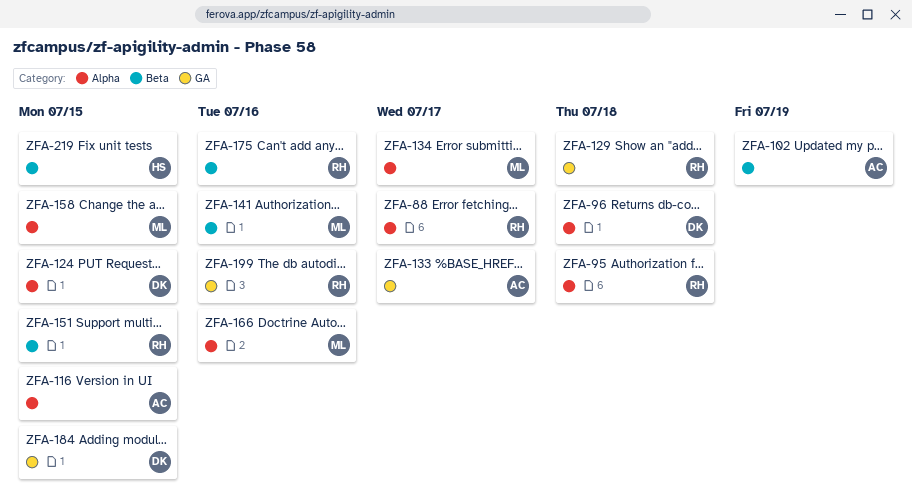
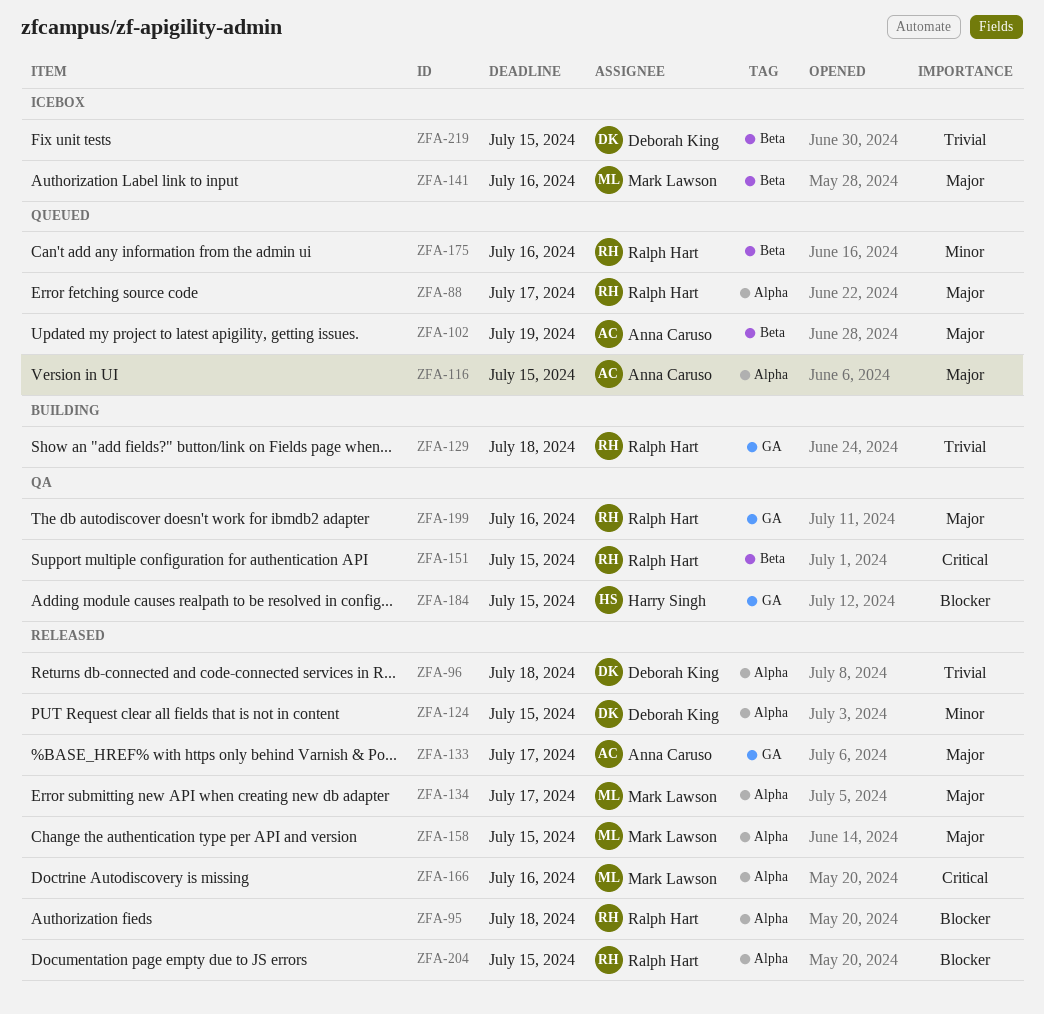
ZFA-184, owner: Deborah King -> Harry Singh
ZFA-204: none -> present
ZFA-219, owner: Harry Singh -> Deborah King

